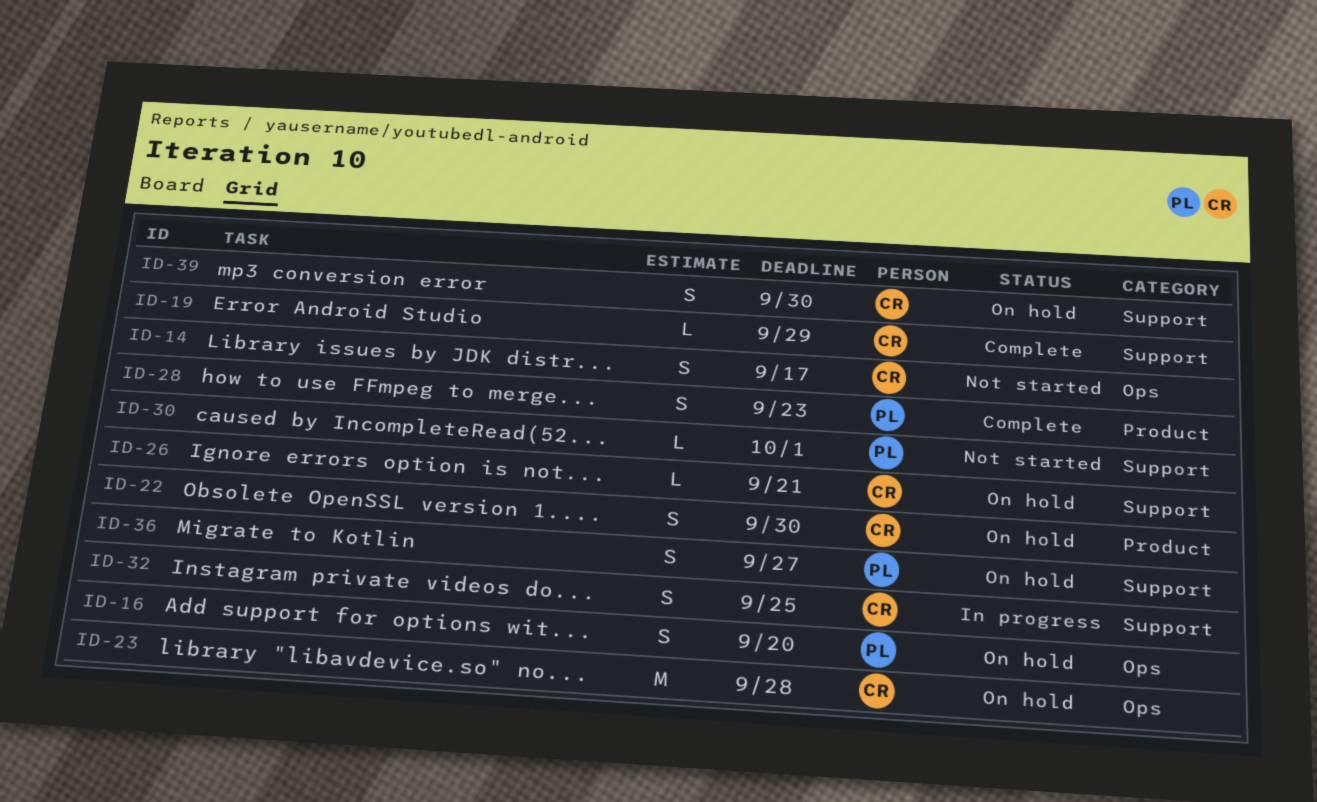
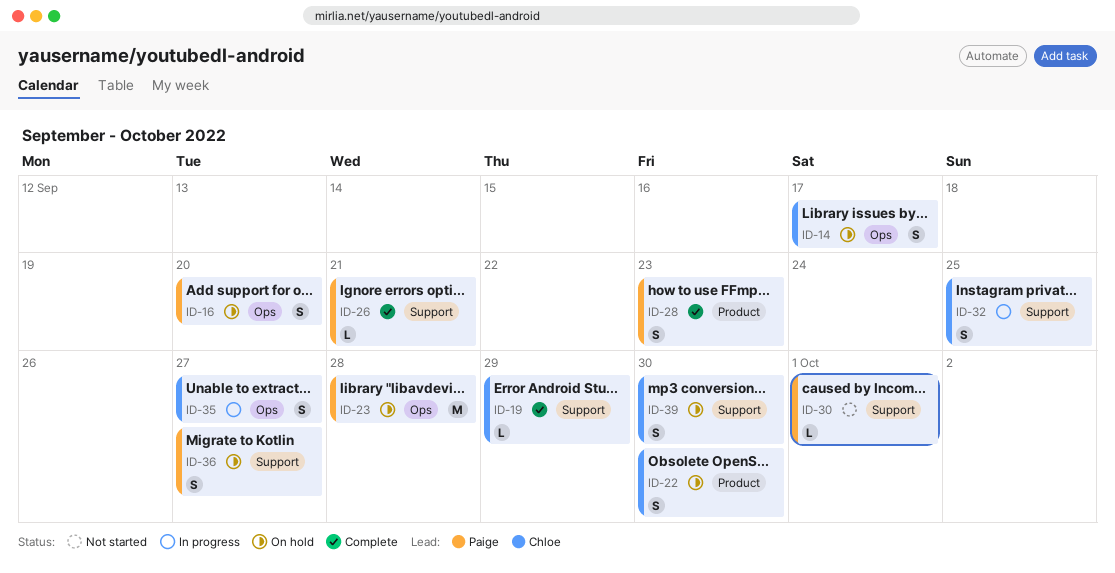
ID-14, status: Not started -> On hold
ID-23, owner: Chloe -> Paige
ID-26, status: On hold -> Complete
ID-26, owner: Chloe -> Paige
ID-35: none -> present

